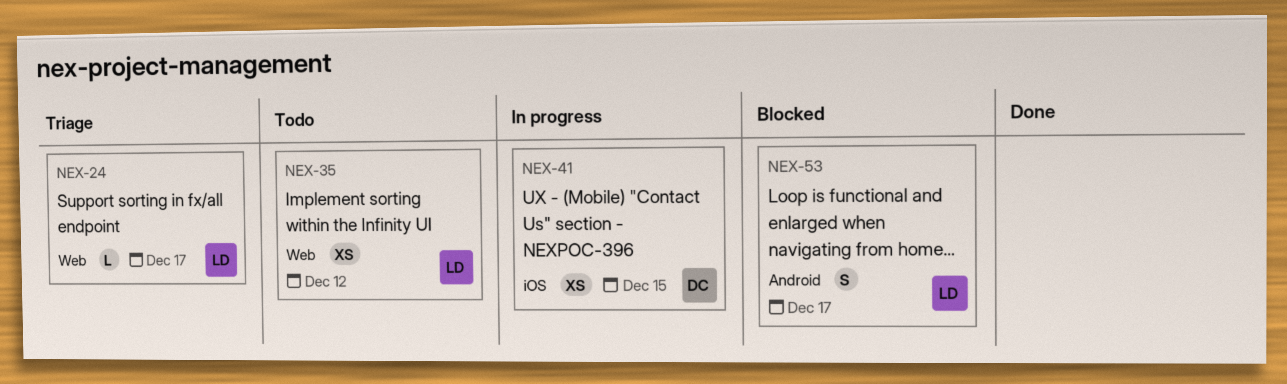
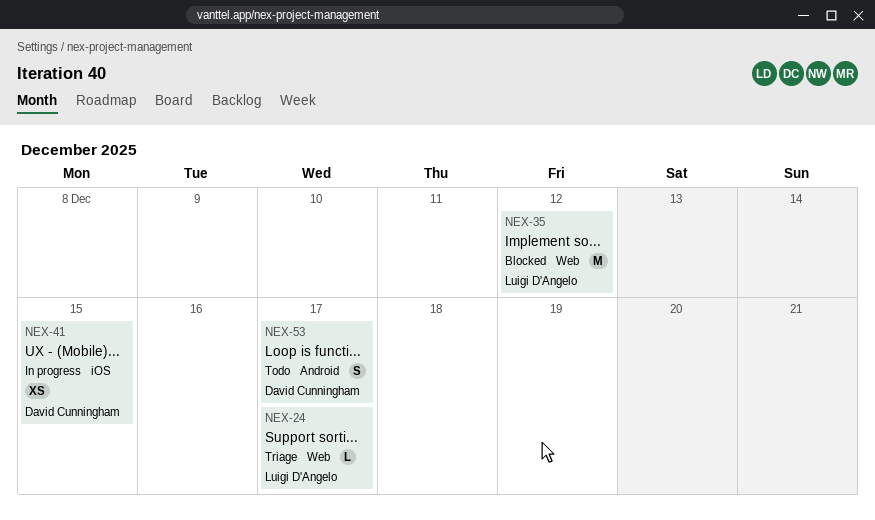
NEX-35, status: Todo -> Blocked
NEX-35, estimate: XS -> M
NEX-53, status: Blocked -> Todo
NEX-53, owner: Luigi D'Angelo -> David Cunningham

